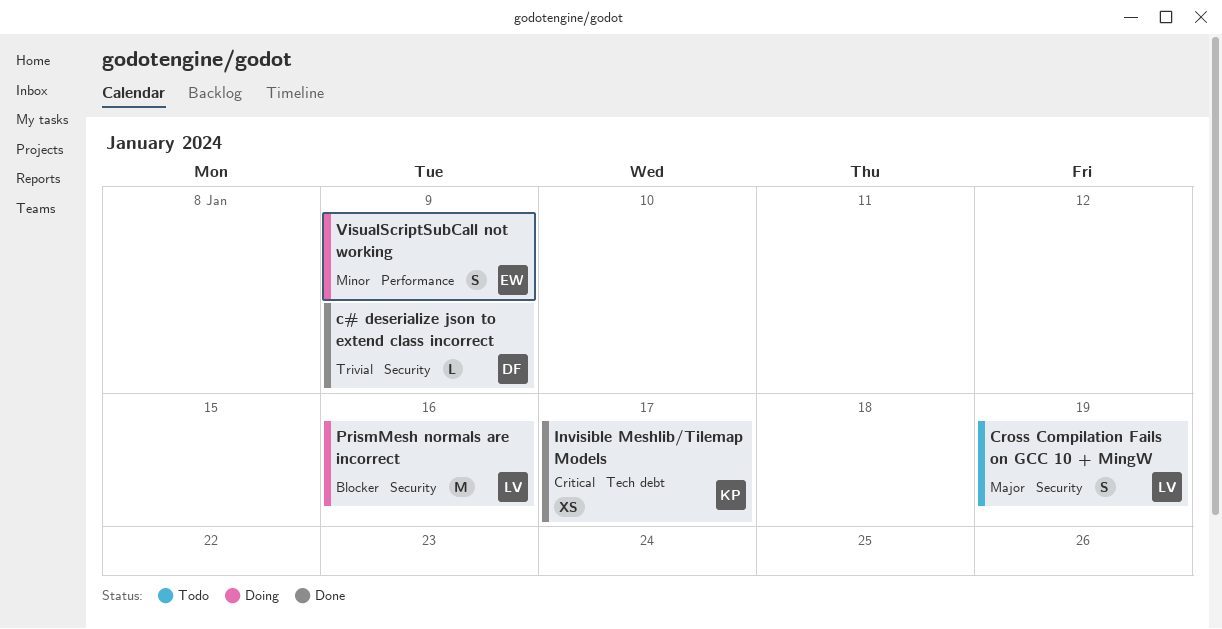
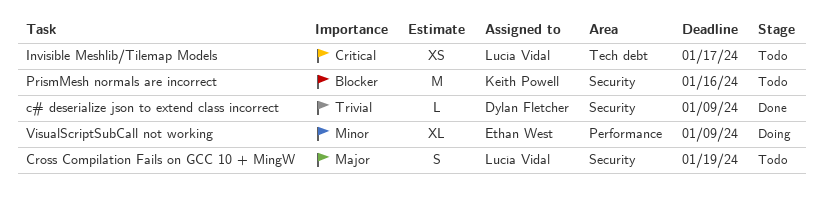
Invisible Meshlib/Tilemap Models, status: Done -> Todo
Invisible Meshlib/Tilemap Models, owner: Keith Powell -> Lucía Vidal
PrismMesh normals are incorrect, status: Doing -> Todo
PrismMesh normals are incorrect, owner: Lucía Vidal -> Keith Powell
VisualScriptSubCall not working, estimate: S -> XL

